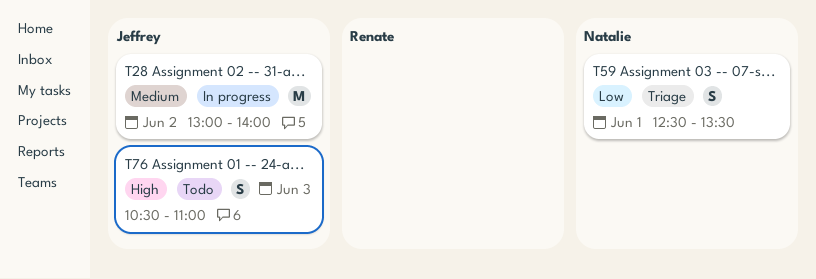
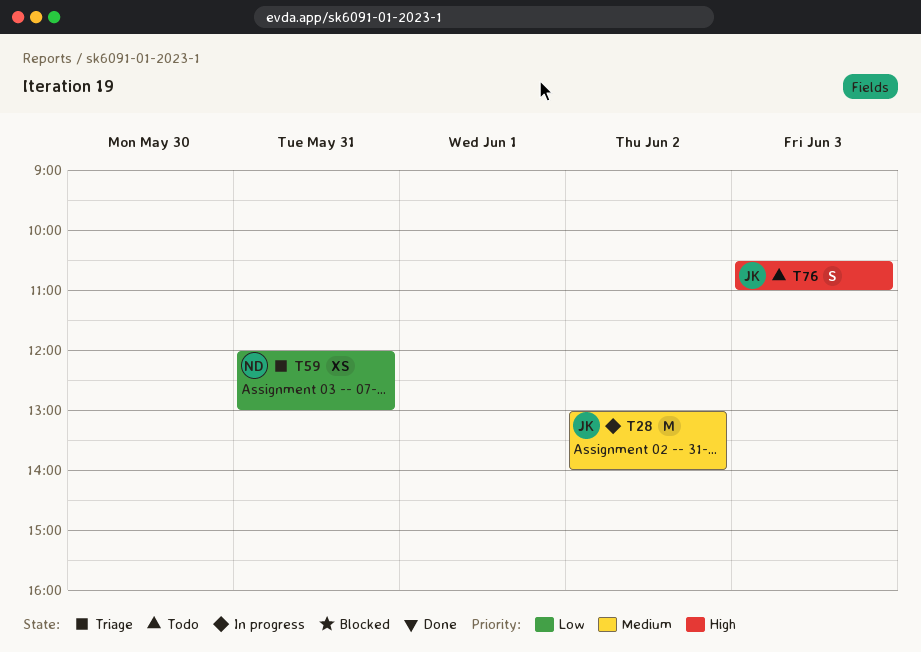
T59, estimate: S -> XS
T59, day: Jun 1 -> May 31
T59, begins: 12:30 -> 12:00
T59, ends: 13:30 -> 13:00

